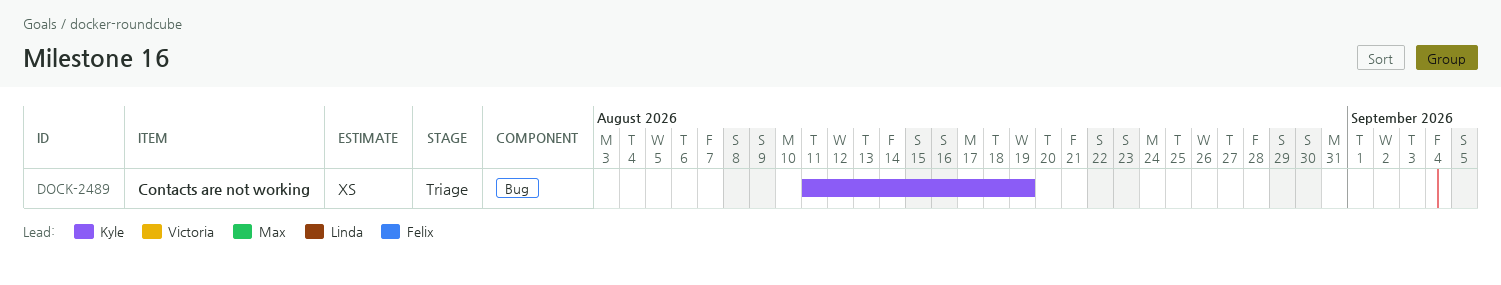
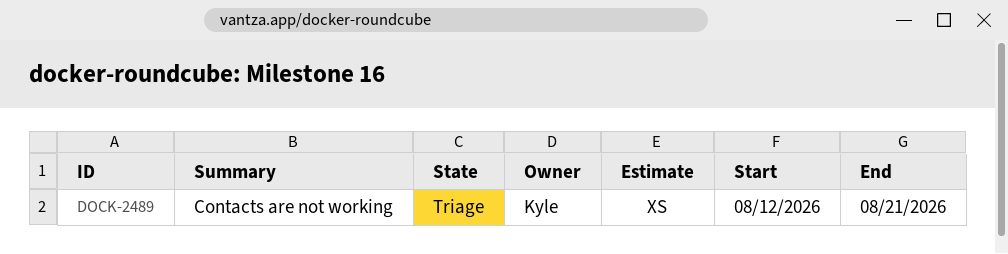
DOCK-2489, start: Aug 11 -> Aug 12
DOCK-2489, due: Aug 19 -> Aug 21

